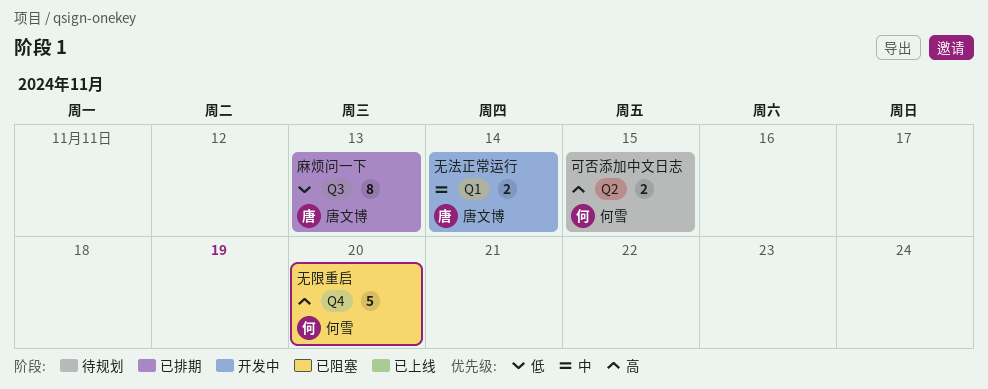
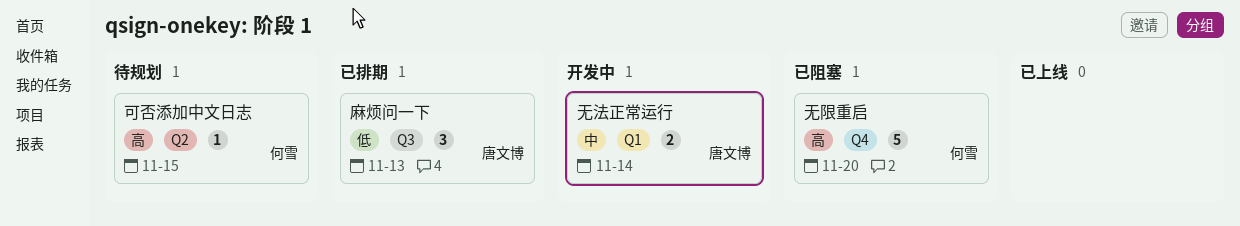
可否添加中文日志, estimate: 2 -> 1
麻烦问一下, estimate: 8 -> 3

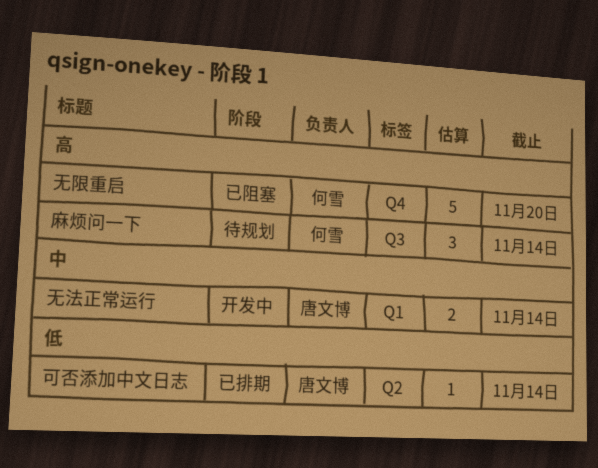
可否添加中文日志, status: 待规划 -> 已排期
可否添加中文日志, owner: 何雪 -> 唐文博
可否添加中文日志, priority: 高 -> 低
可否添加中文日志, due: Nov 15 -> Nov 14
麻烦问一下, status: 已排期 -> 待规划
麻烦问一下, owner: 唐文博 -> 何雪
麻烦问一下, priority: 低 -> 高
麻烦问一下, due: Nov 13 -> Nov 14

